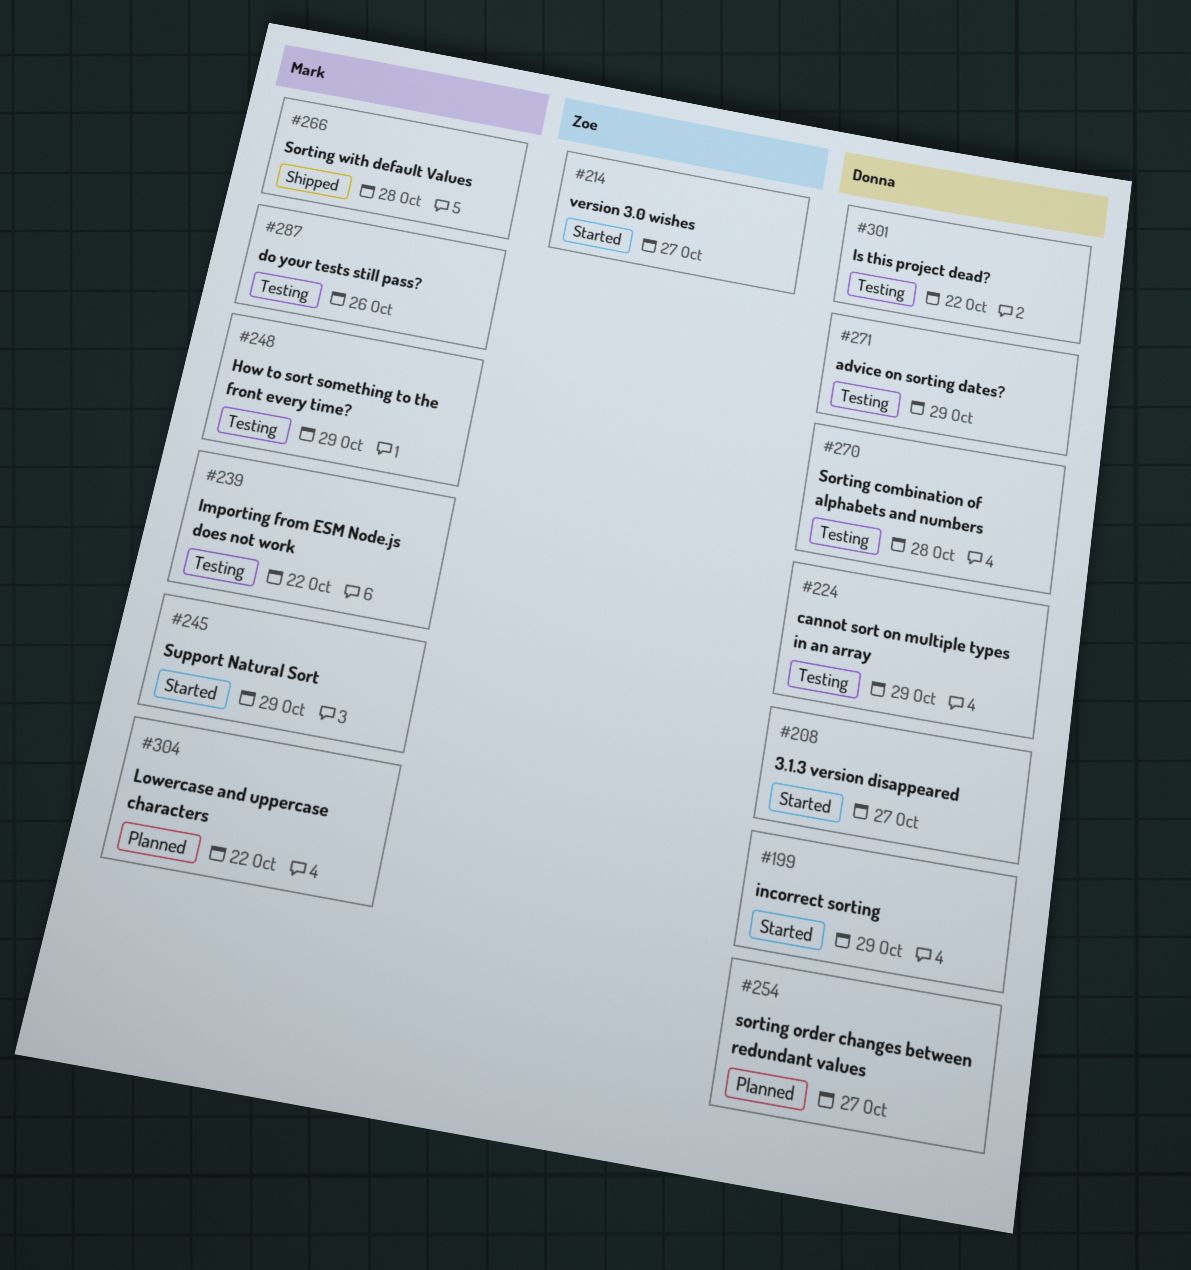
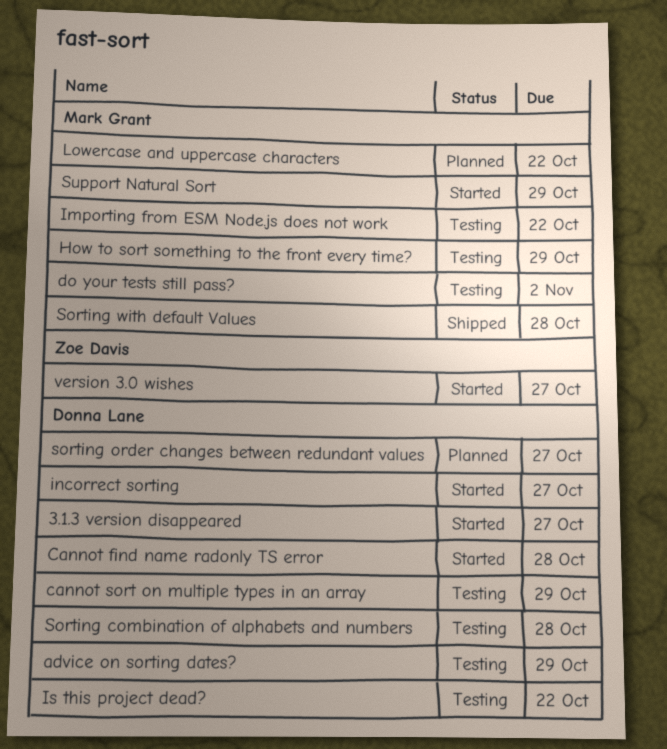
Cannot find name radonly TS error: none -> present
do your tests still pass?, due: Oct 26 -> Nov 2
incorrect sorting, due: Oct 29 -> Oct 27

